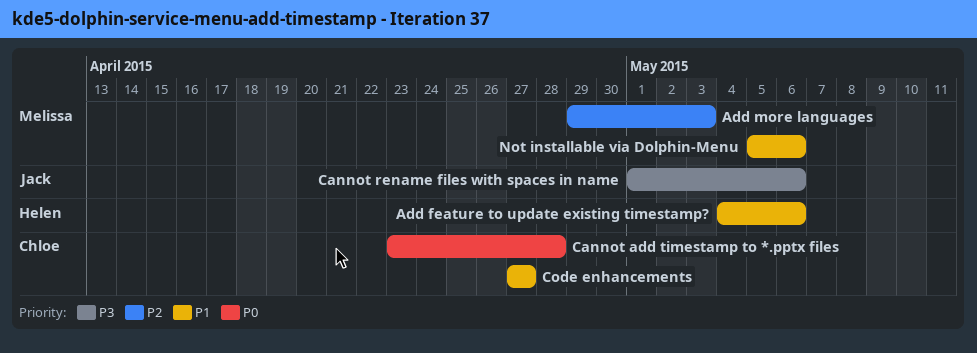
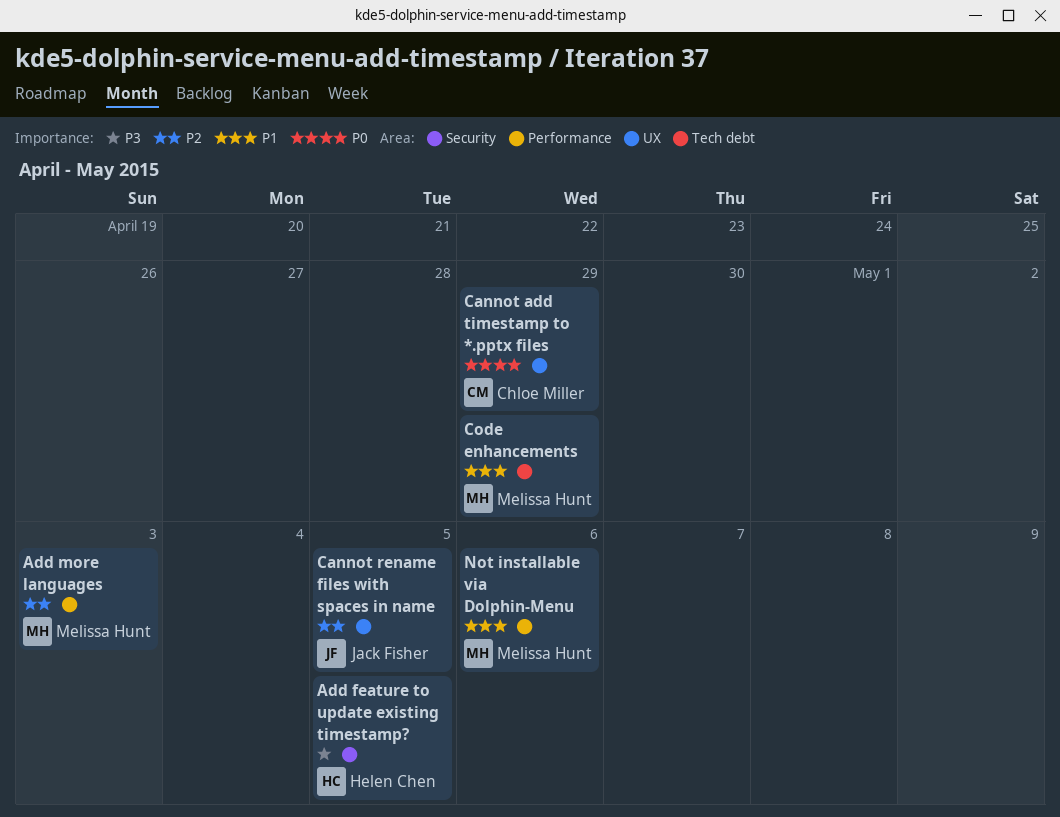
Add feature to update existing timestamp?, priority: P1 -> P3
Add feature to update existing timestamp?, due: May 6 -> May 5
Cannot add timestamp to *.pptx files, due: Apr 28 -> Apr 29
Cannot rename files with spaces in name, priority: P3 -> P2
Cannot rename files with spaces in name, due: May 6 -> May 5
Code enhancements, owner: Chloe Miller -> Melissa Hunt
Code enhancements, due: Apr 27 -> Apr 29

